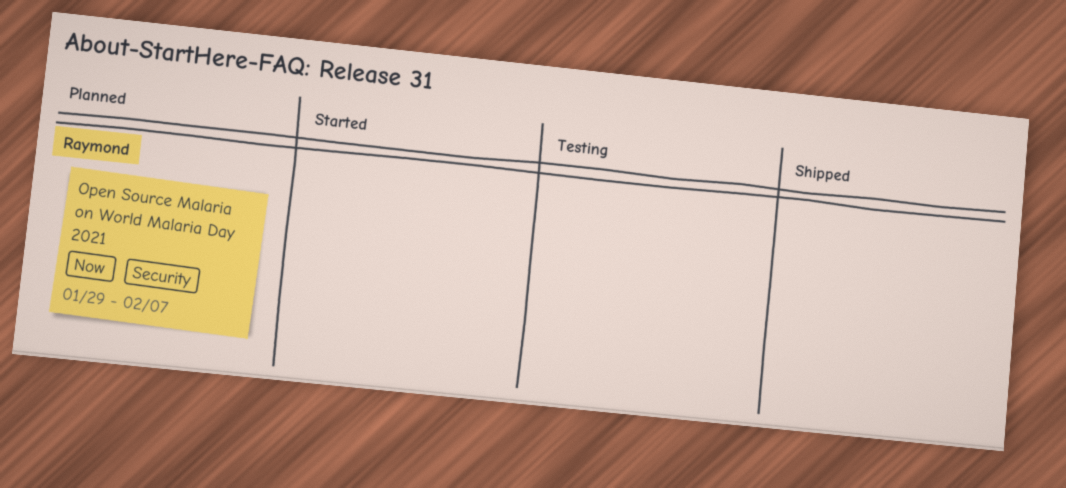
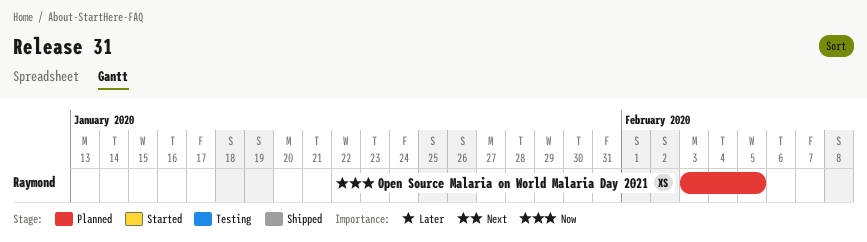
Open Source Malaria on World Malaria Day 2021, start: Jan 29 -> Feb 3
Open Source Malaria on World Malaria Day 2021, due: Feb 7 -> Feb 5

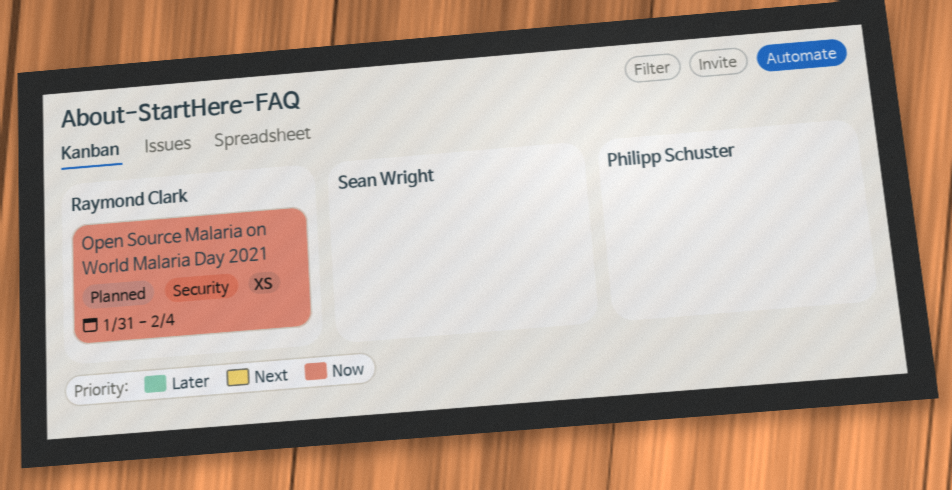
Open Source Malaria on World Malaria Day 2021, start: Feb 3 -> Jan 31
Open Source Malaria on World Malaria Day 2021, due: Feb 5 -> Feb 4

